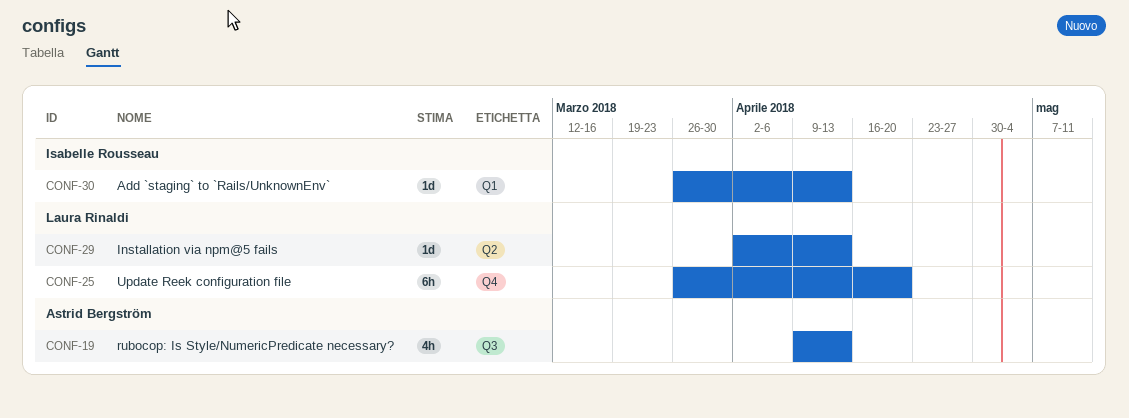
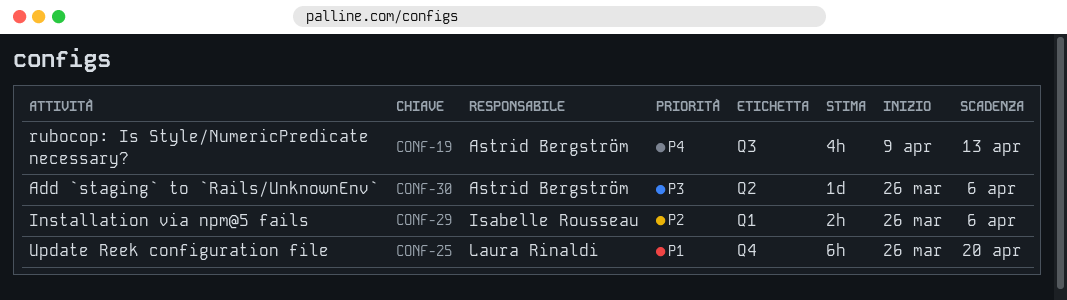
CONF-29, owner: Laura Rinaldi -> Isabelle Rousseau
CONF-29, label: Q2 -> Q1
CONF-29, estimate: 1d -> 2h
CONF-29, start: Apr 2 -> Mar 26
CONF-29, due: Apr 13 -> Apr 6
CONF-30, owner: Isabelle Rousseau -> Astrid Bergström
CONF-30, label: Q1 -> Q2
CONF-30, due: Apr 13 -> Apr 6

